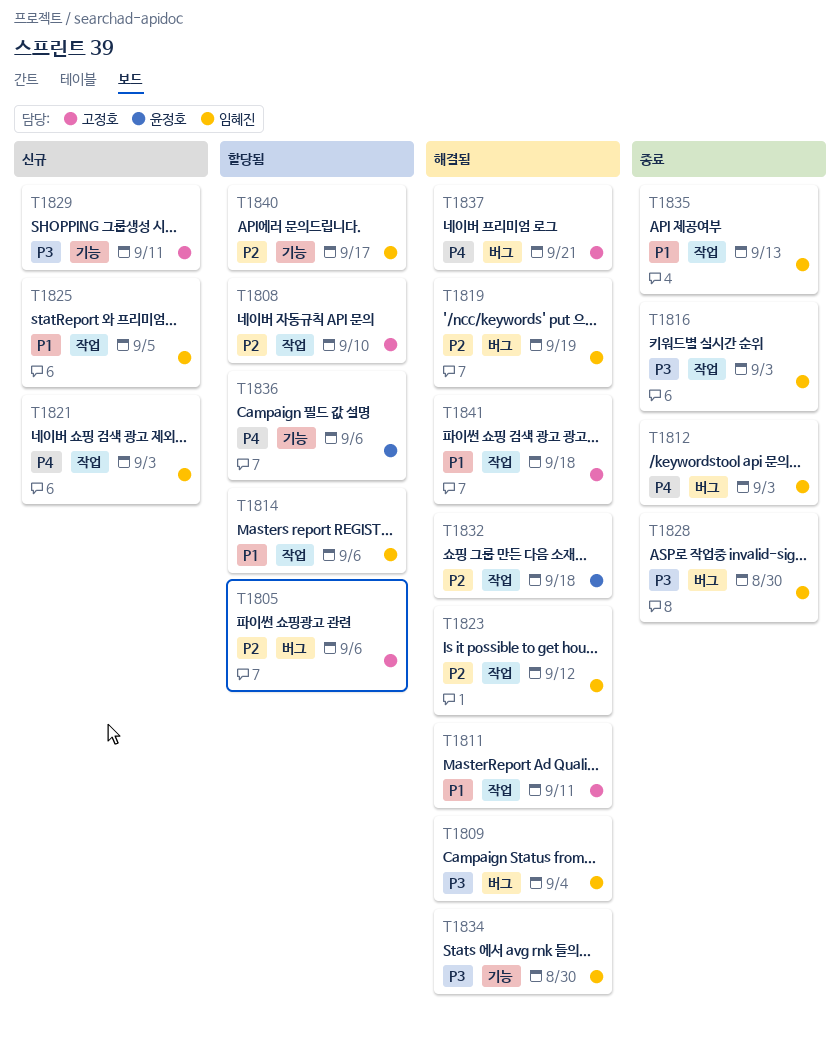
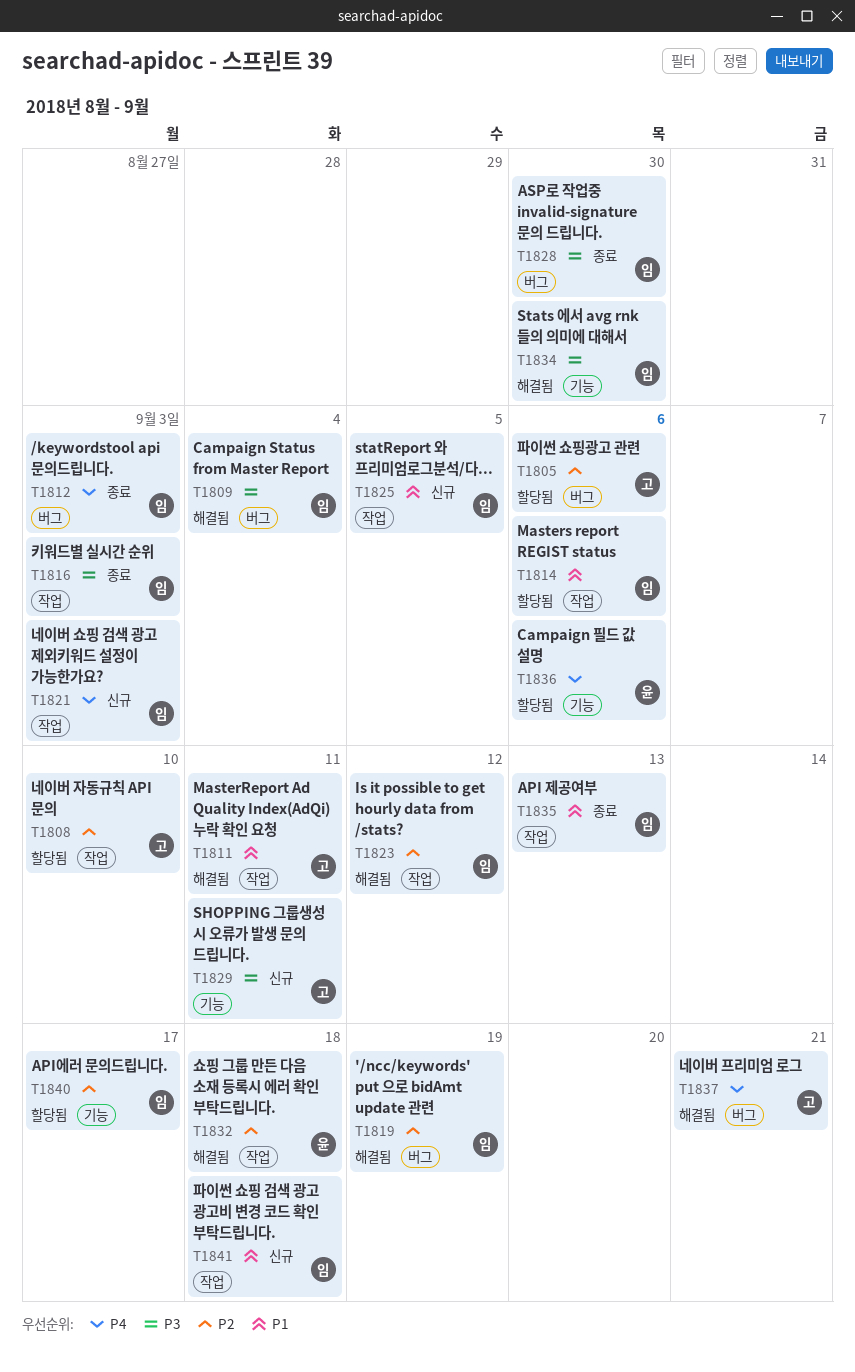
T1841, status: 해결됨 -> 신규
T1841, owner: 고정호 -> 임혜진

